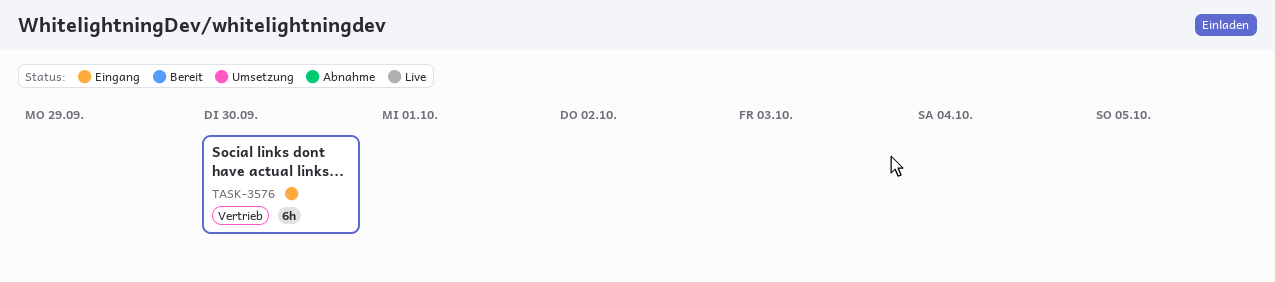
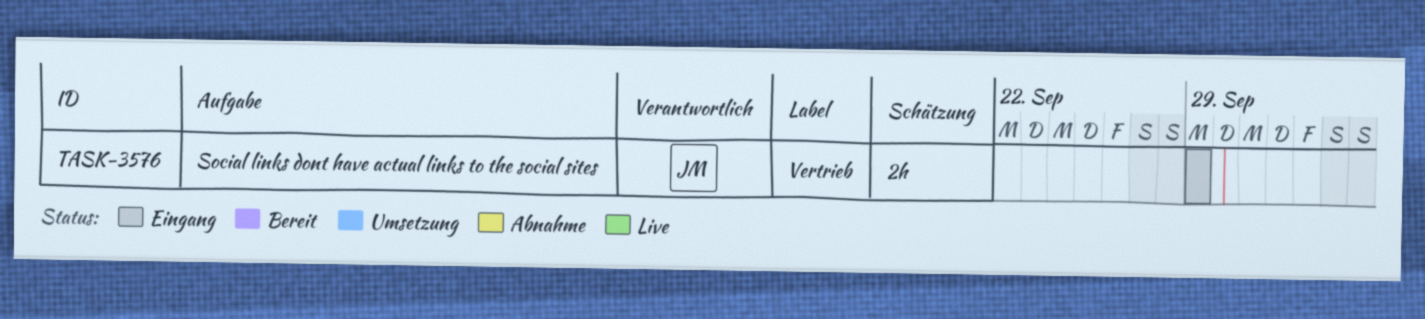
TASK-3576, estimate: 6h -> 2h
TASK-3576, due: Sep 30 -> Sep 29

